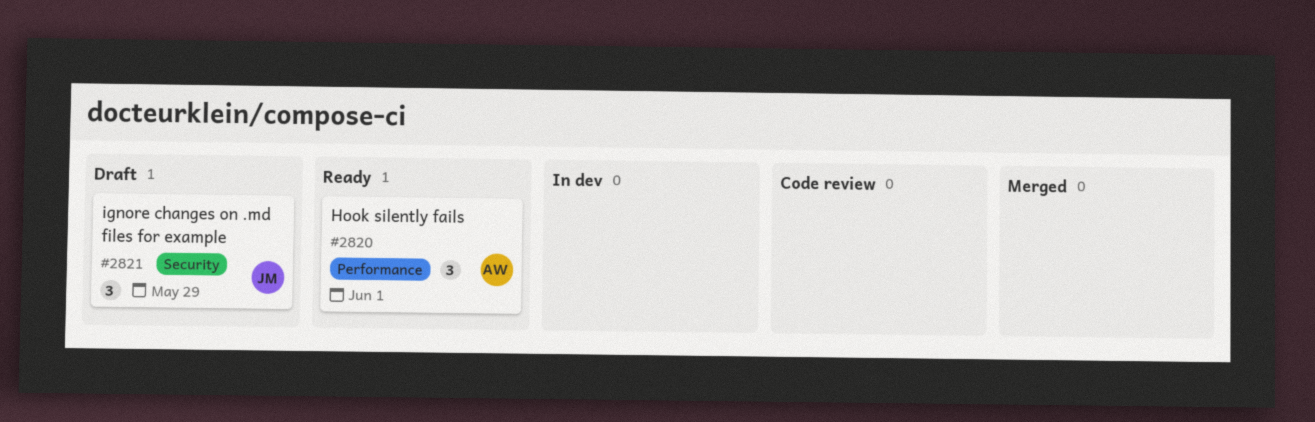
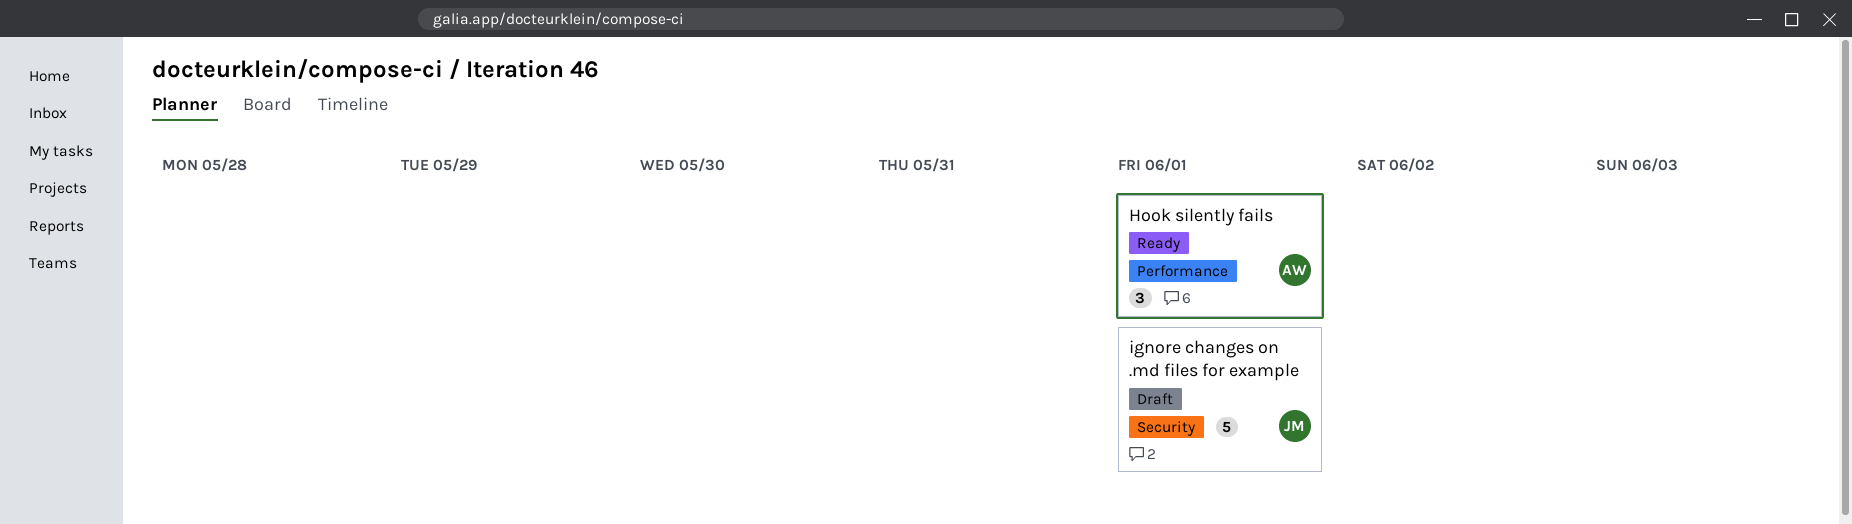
ignore changes on .md files for example, estimate: 3 -> 5
ignore changes on .md files for example, due: May 29 -> Jun 1

